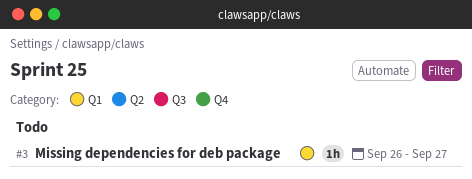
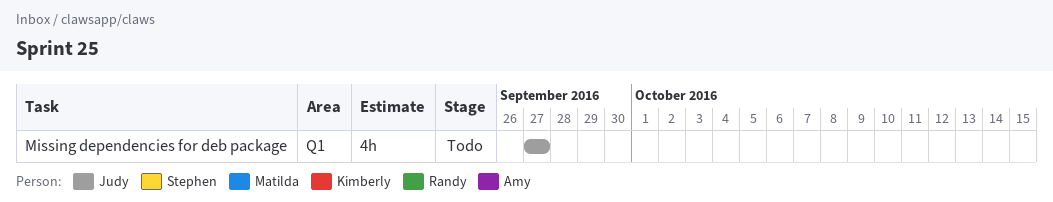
Missing dependencies for deb package, estimate: 1h -> 4h
Missing dependencies for deb package, start: Sep 26 -> Sep 27

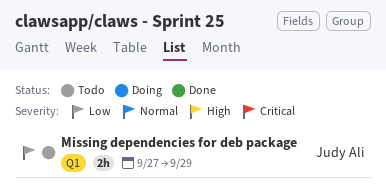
Missing dependencies for deb package, estimate: 4h -> 2h
Missing dependencies for deb package, due: Sep 27 -> Sep 29

